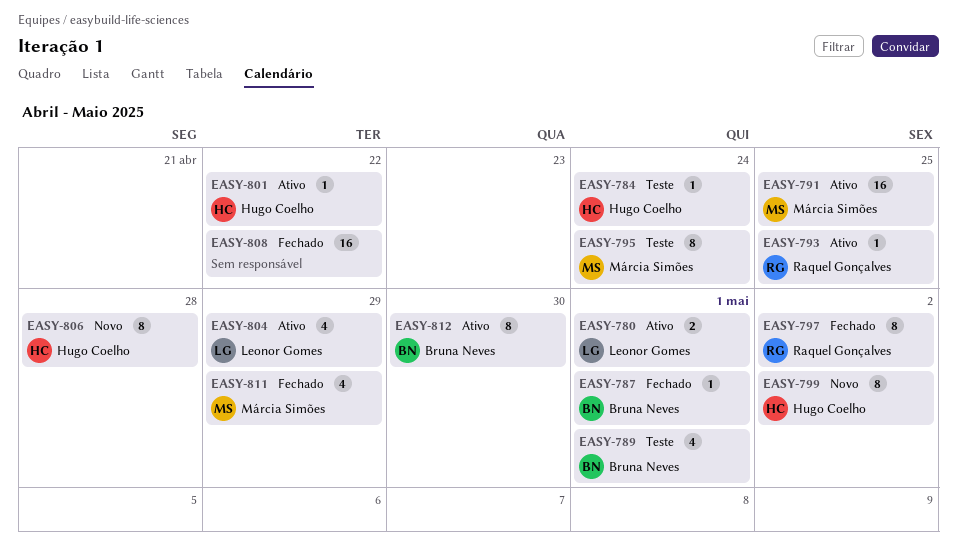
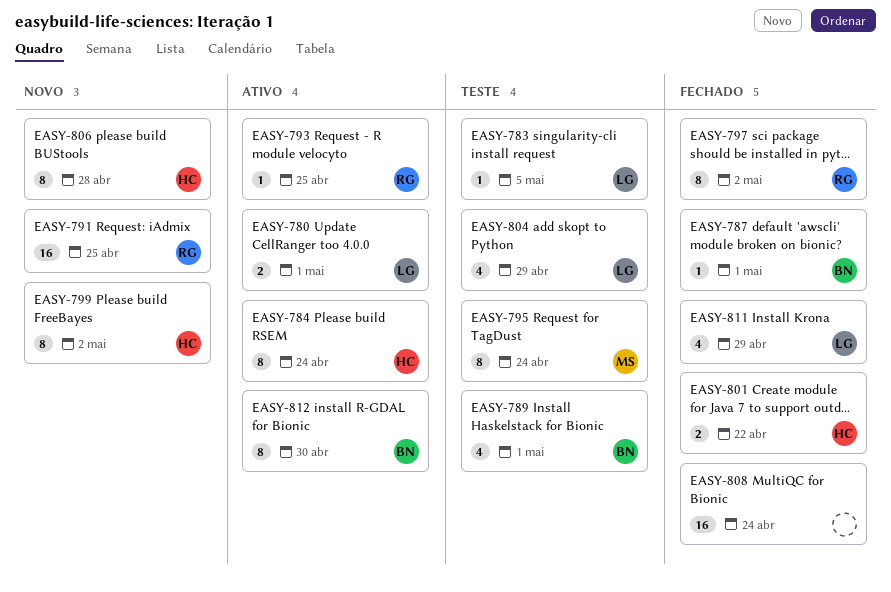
EASY-783: none -> present
EASY-784, status: Teste -> Ativo
EASY-784, estimate: 1 -> 8
EASY-791, status: Ativo -> Novo
EASY-791, owner: Márcia Simões -> Raquel Gonçalves
EASY-801, status: Ativo -> Fechado
EASY-801, estimate: 1 -> 2
EASY-804, status: Ativo -> Teste
EASY-808, due: Apr 22 -> Apr 24
EASY-811, owner: Márcia Simões -> Leonor Gomes

